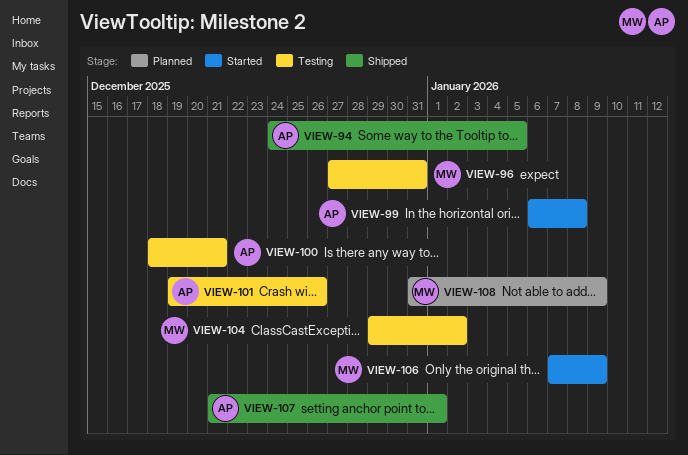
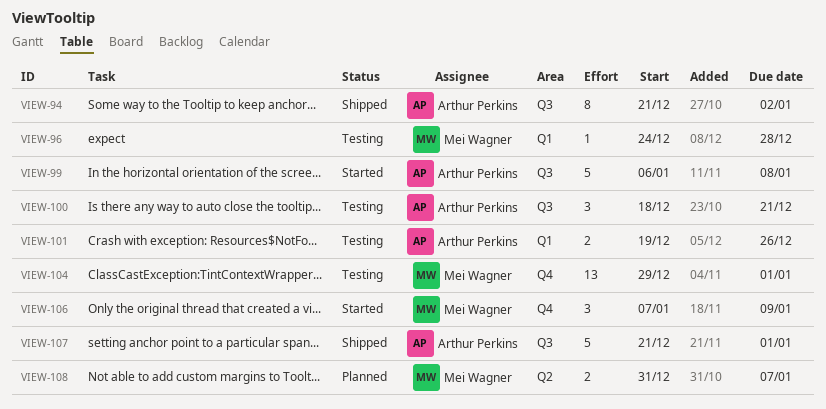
VIEW-94, start: Dec 24 -> Dec 21
VIEW-94, due: Jan 5 -> Jan 2
VIEW-96, start: Dec 27 -> Dec 24
VIEW-96, due: Dec 31 -> Dec 28
VIEW-104, due: Jan 2 -> Jan 1
VIEW-108, due: Jan 9 -> Jan 7

